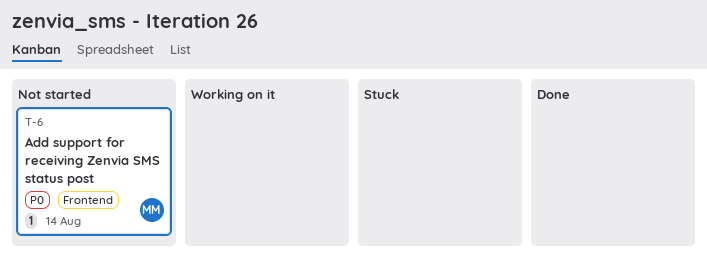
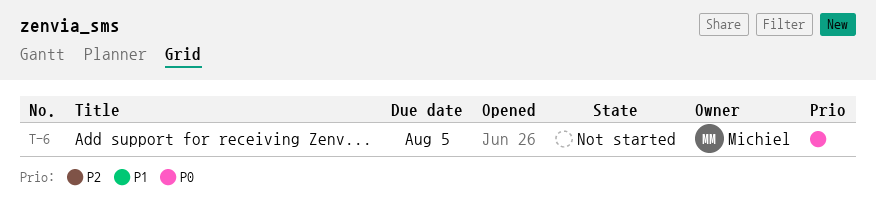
T-6, due: Aug 14 -> Aug 5

